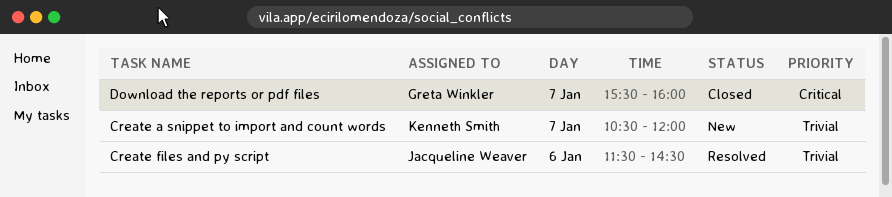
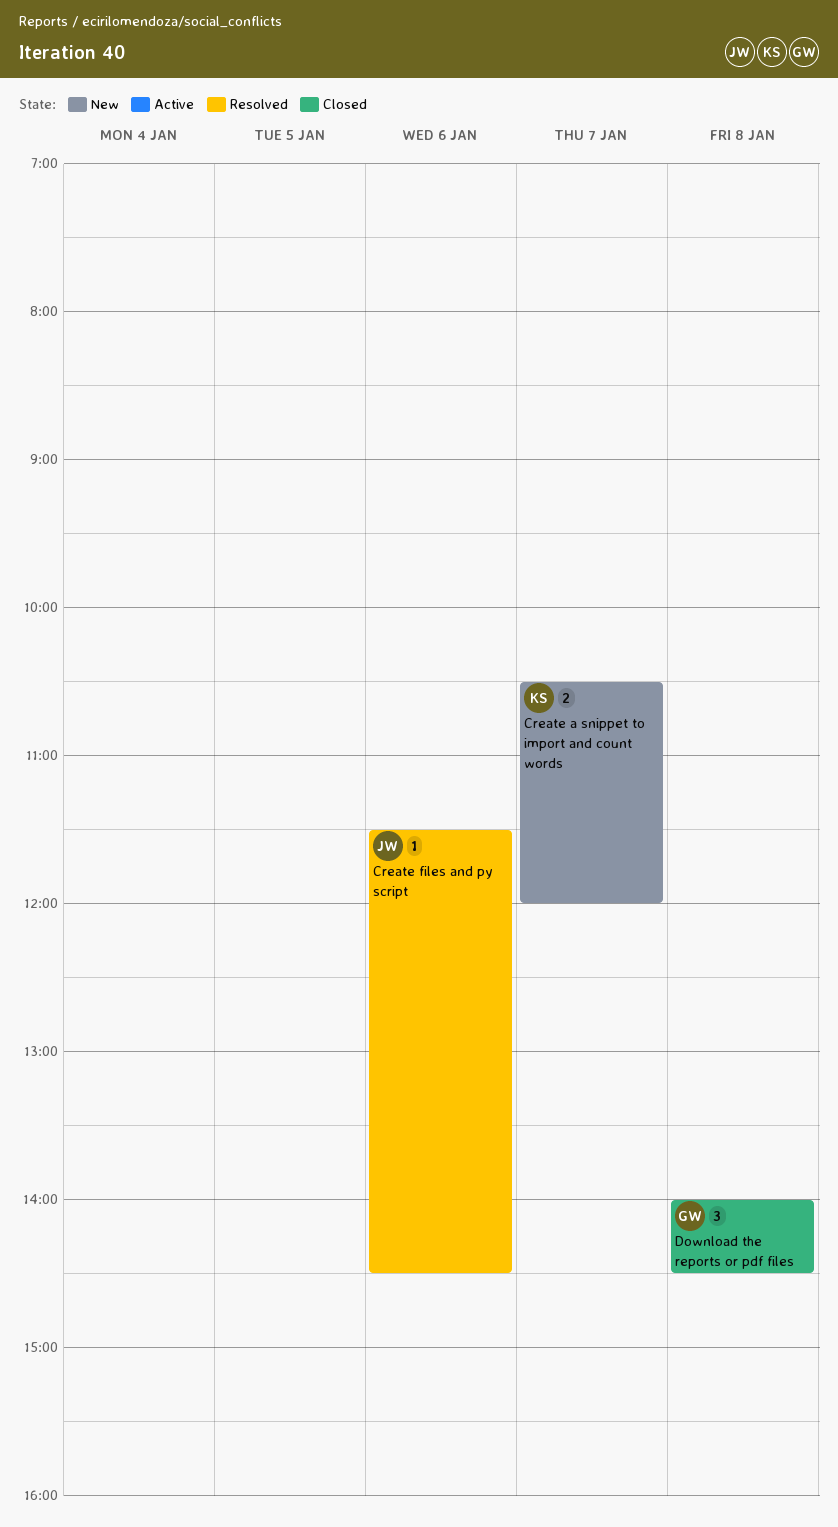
Download the reports or pdf files, day: Jan 7 -> Jan 8
Download the reports or pdf files, begins: 15:30 -> 14:00
Download the reports or pdf files, ends: 16:00 -> 14:30

